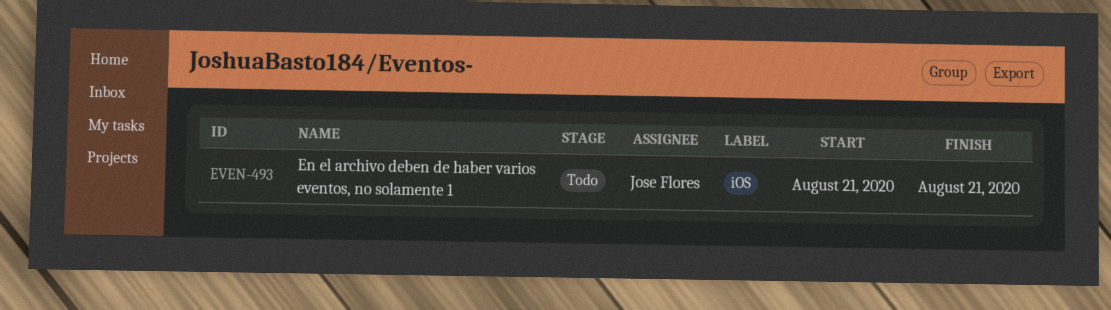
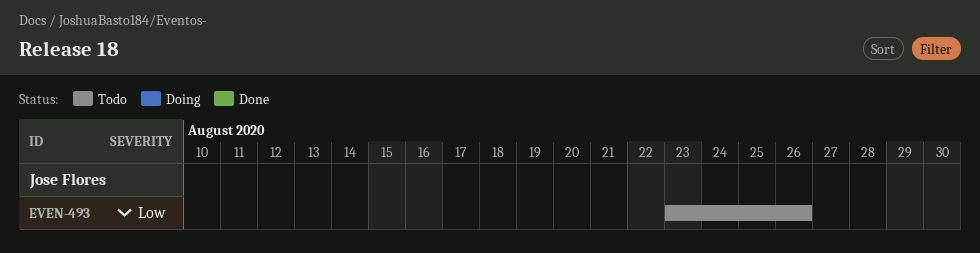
EVEN-493, start: Aug 21 -> Aug 23
EVEN-493, due: Aug 21 -> Aug 26

